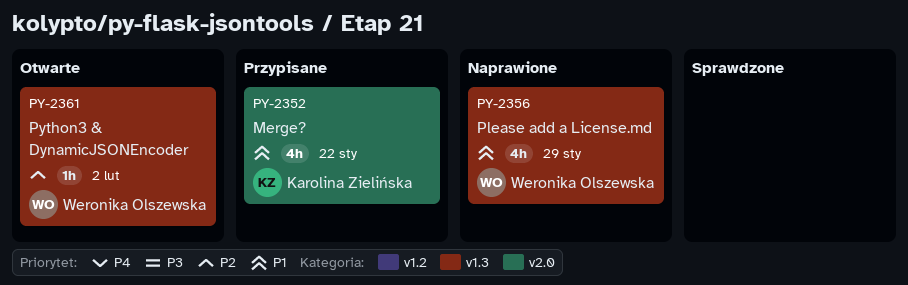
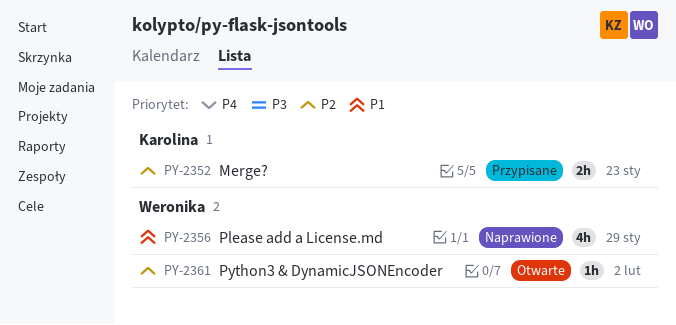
PY-2352, priority: P1 -> P2
PY-2352, estimate: 4h -> 2h
PY-2352, due: Jan 22 -> Jan 23

